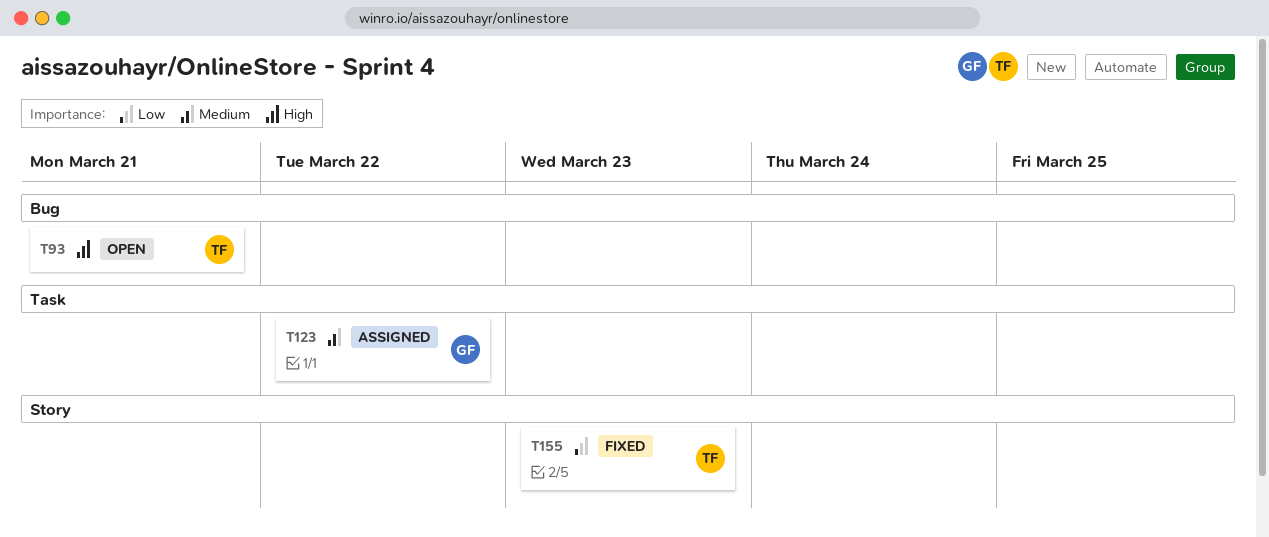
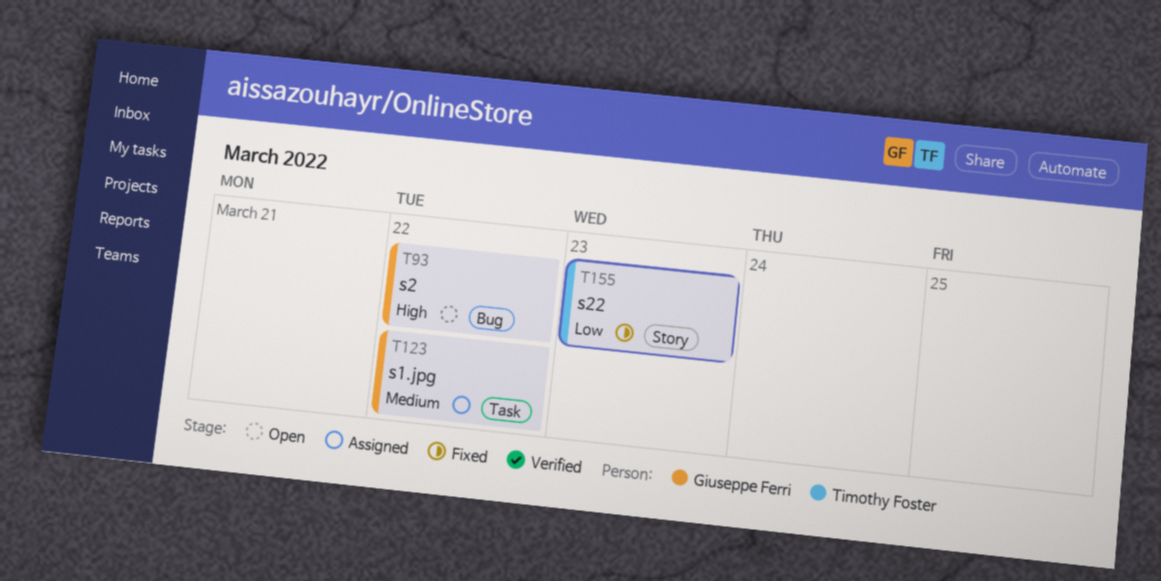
T93, owner: Timothy Foster -> Giuseppe Ferri
T93, due: Mar 21 -> Mar 22

